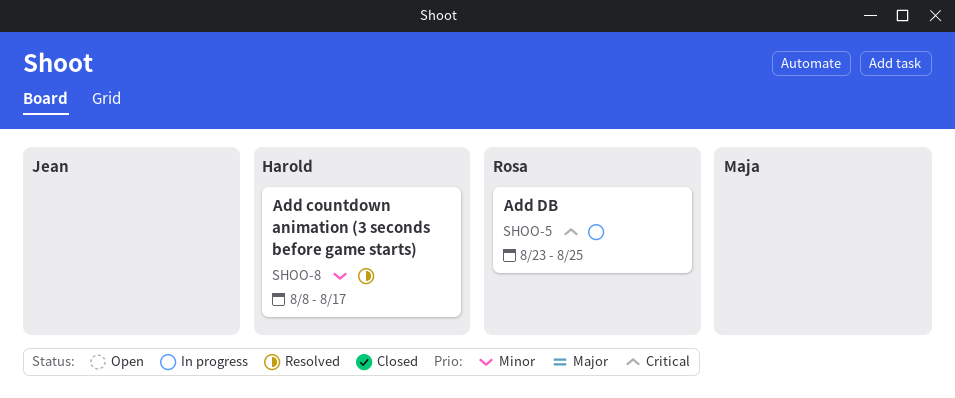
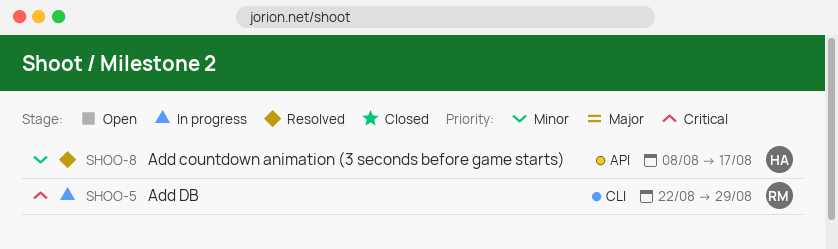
SHOO-5, start: Aug 23 -> Aug 22
SHOO-5, due: Aug 25 -> Aug 29

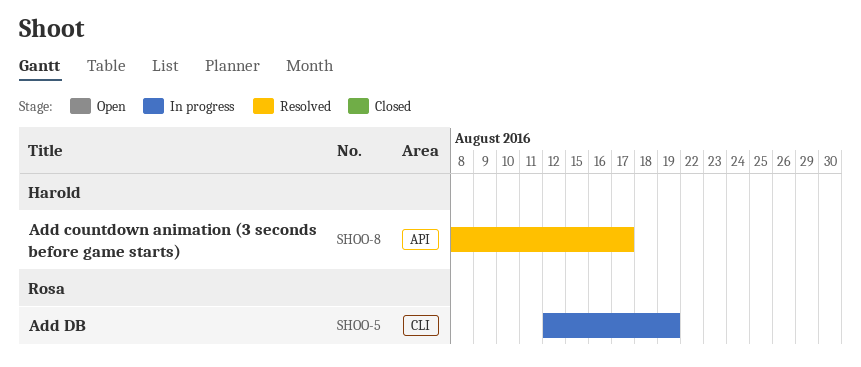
SHOO-5, start: Aug 22 -> Aug 12
SHOO-5, due: Aug 29 -> Aug 19

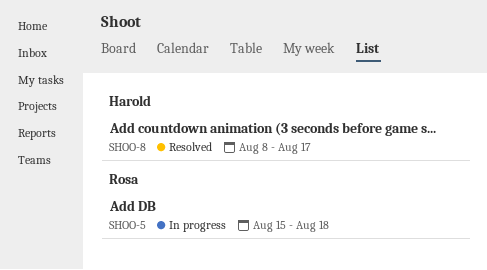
SHOO-5, start: Aug 12 -> Aug 15
SHOO-5, due: Aug 19 -> Aug 18

